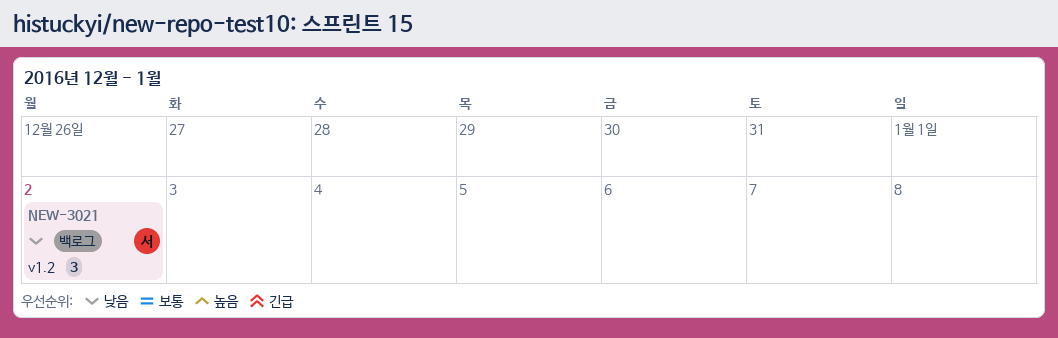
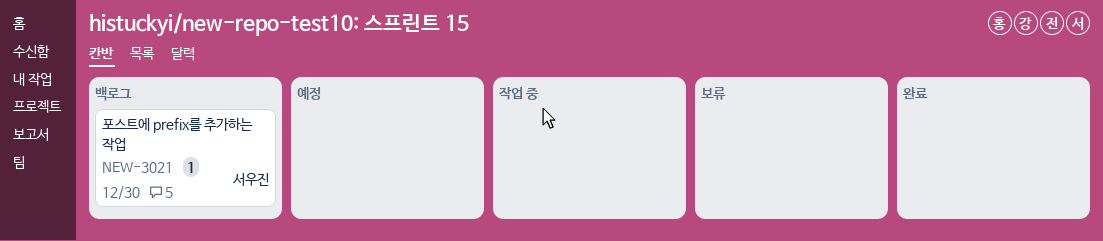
NEW-3021, estimate: 3 -> 1
NEW-3021, due: Jan 2 -> Dec 30

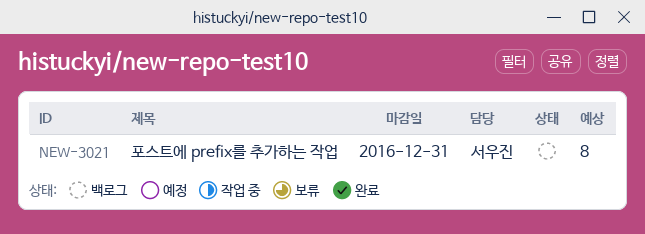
NEW-3021, estimate: 1 -> 8
NEW-3021, due: Dec 30 -> Dec 31

